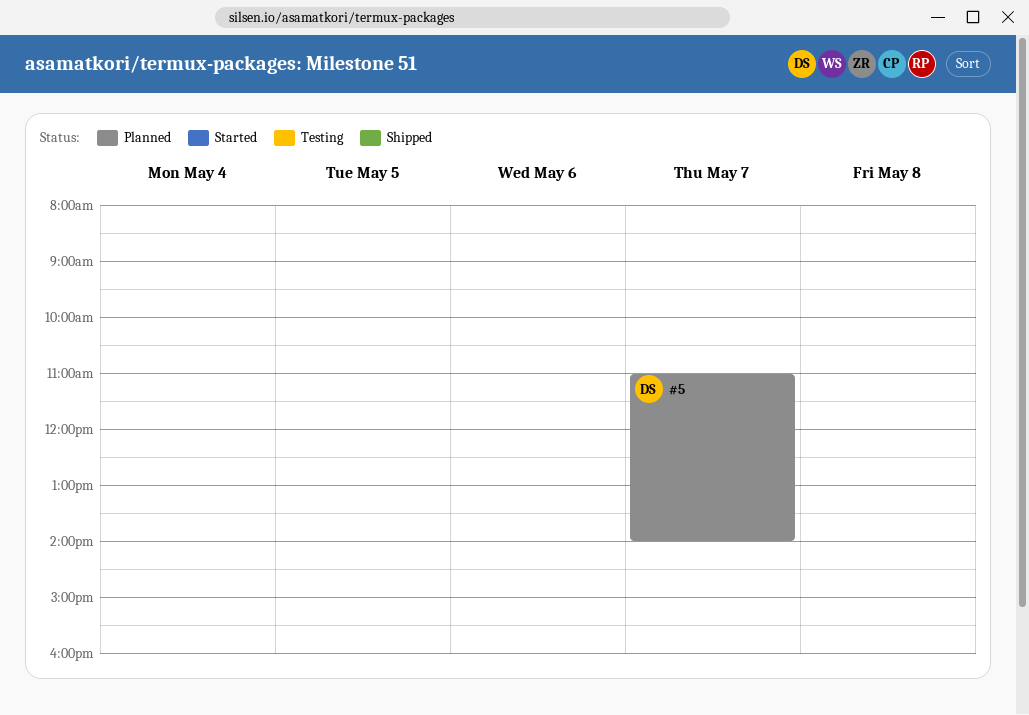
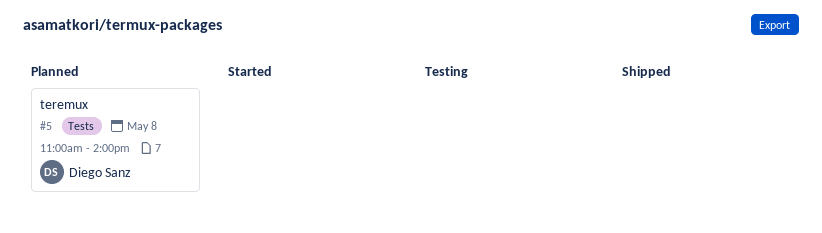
#5, day: May 7 -> May 8

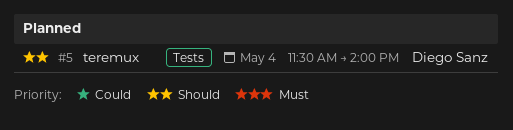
#5, day: May 8 -> May 4
#5, begins: 11:00 -> 11:30

